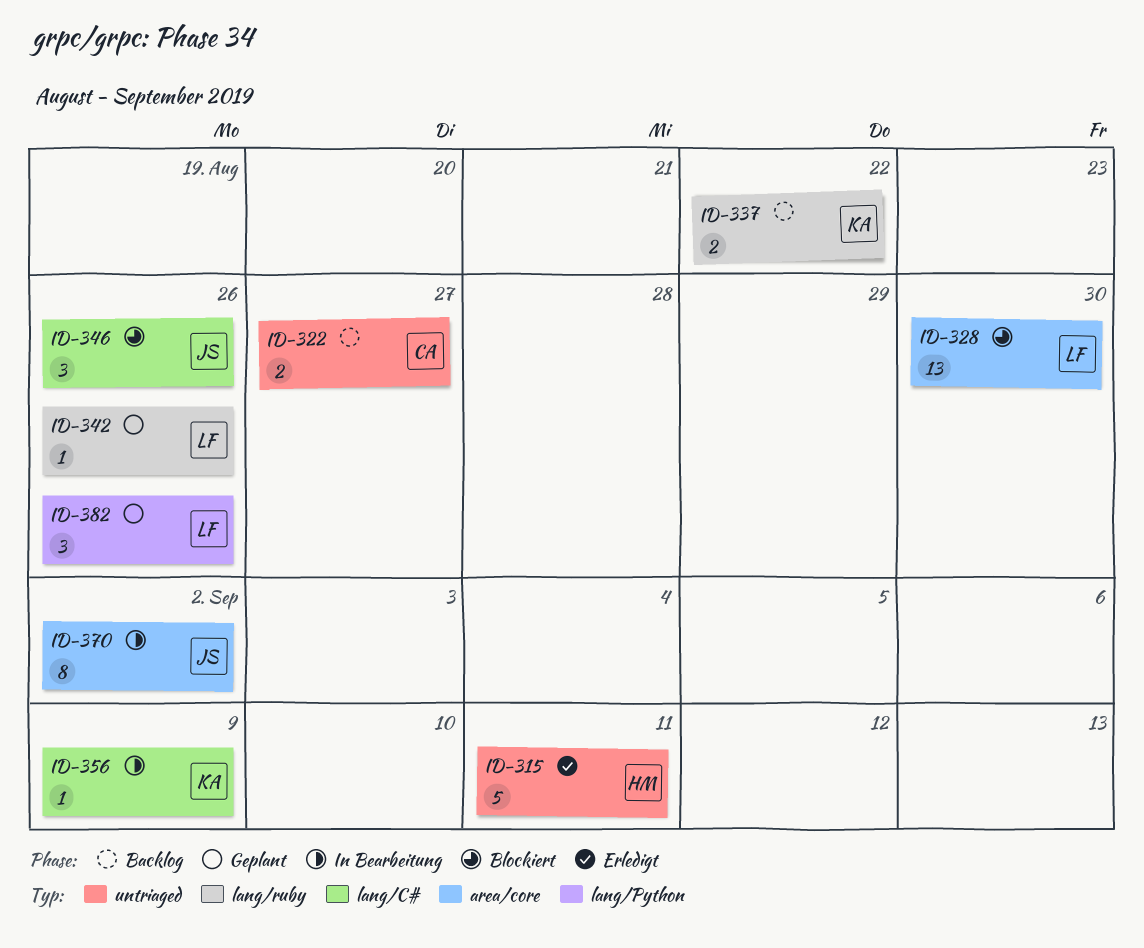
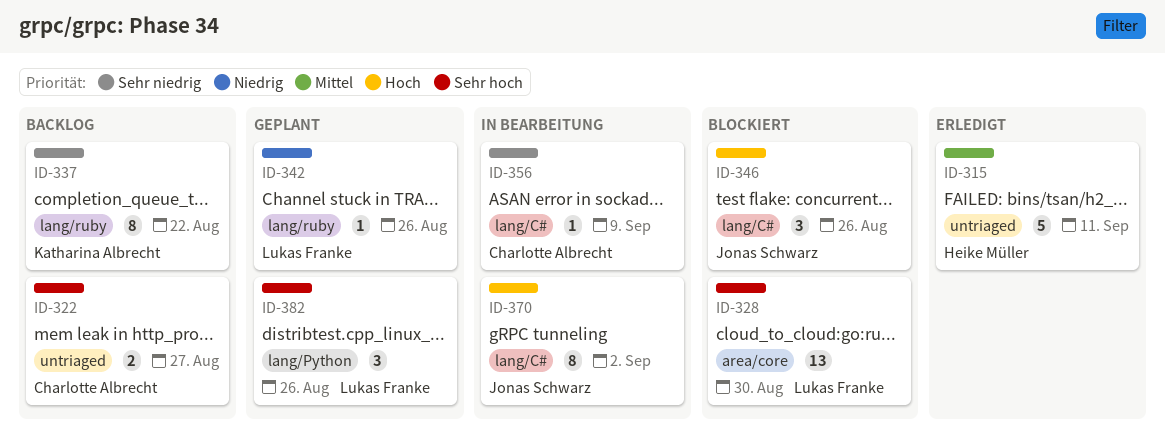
ID-337, estimate: 2 -> 8
ID-356, owner: Katharina Albrecht -> Charlotte Albrecht
ID-370, label: area/core -> lang/C#

